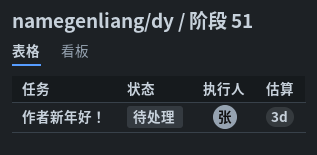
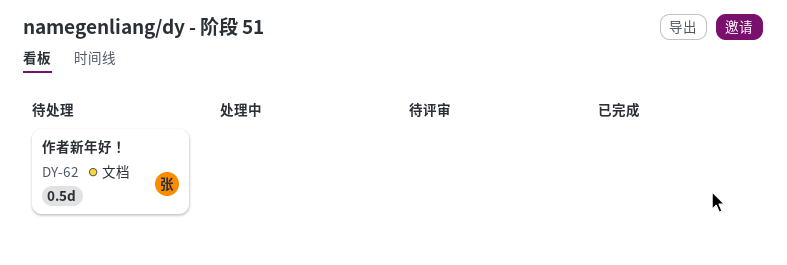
作者新年好！, estimate: 3d -> 0.5d

